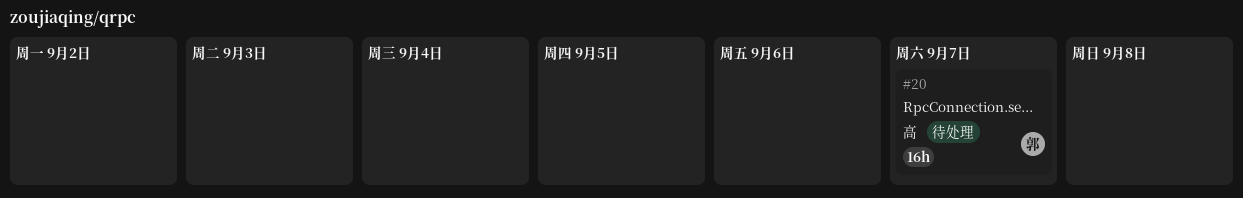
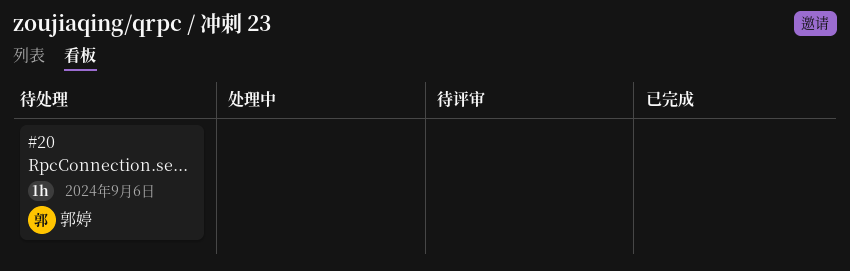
#20, estimate: 16h -> 1h
#20, due: Sep 7 -> Sep 6

